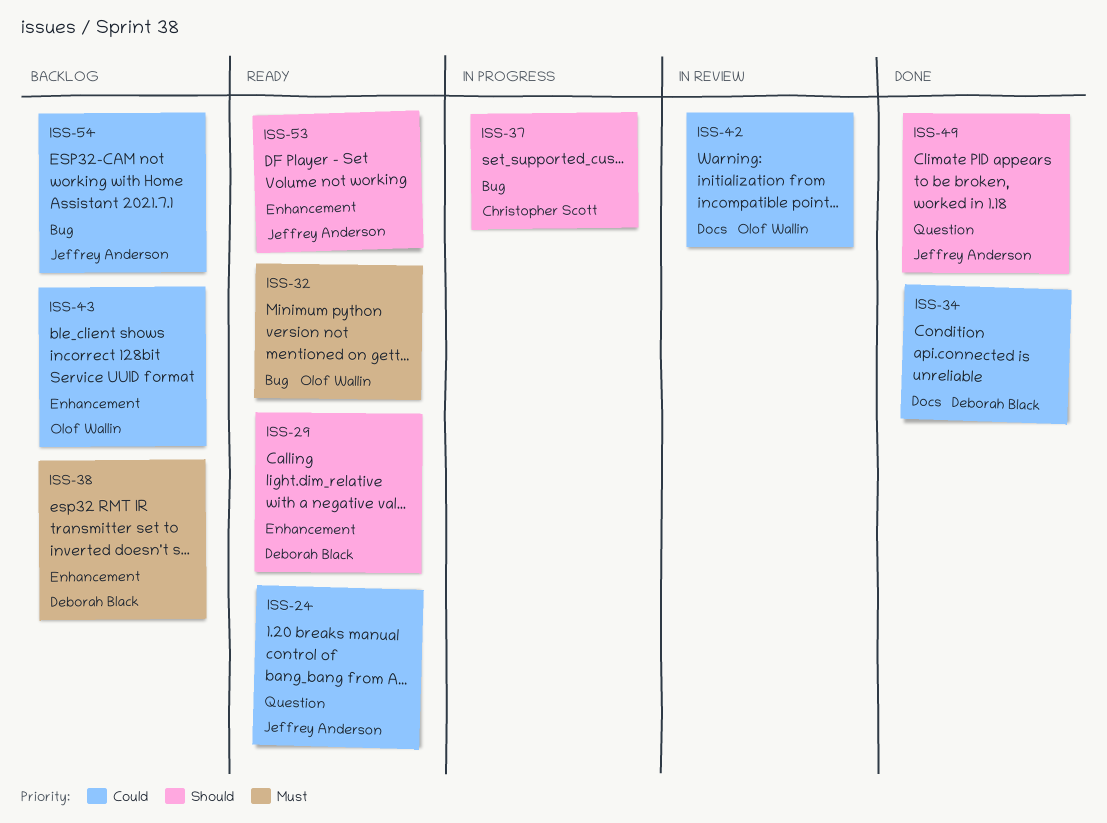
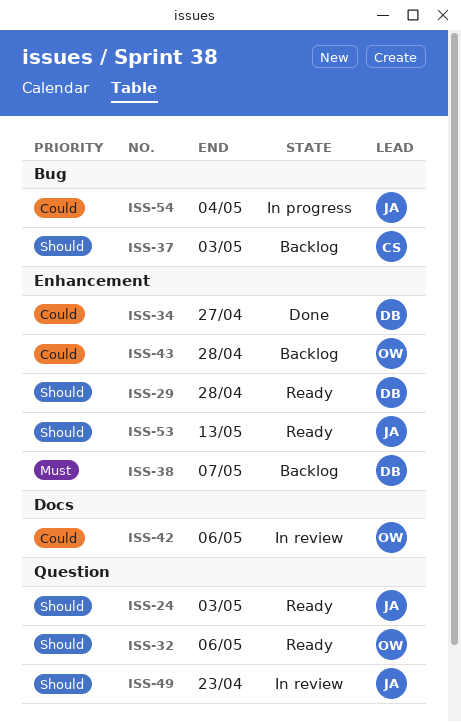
ISS-24, priority: Could -> Should
ISS-32, priority: Must -> Should
ISS-32, label: Bug -> Question
ISS-34, label: Docs -> Enhancement
ISS-37, status: In progress -> Backlog
ISS-49, status: Done -> In review
ISS-54, status: Backlog -> In progress

